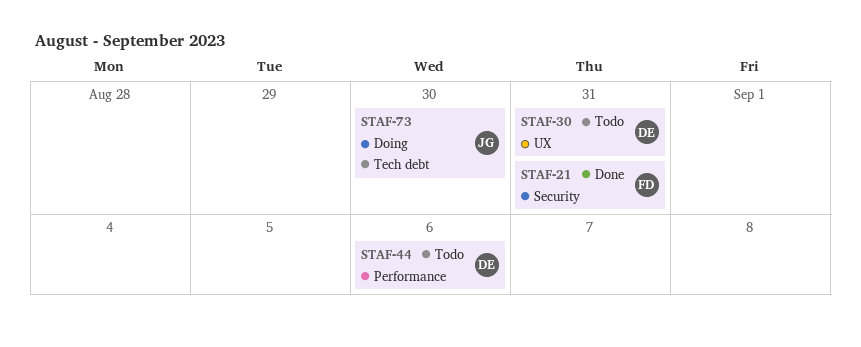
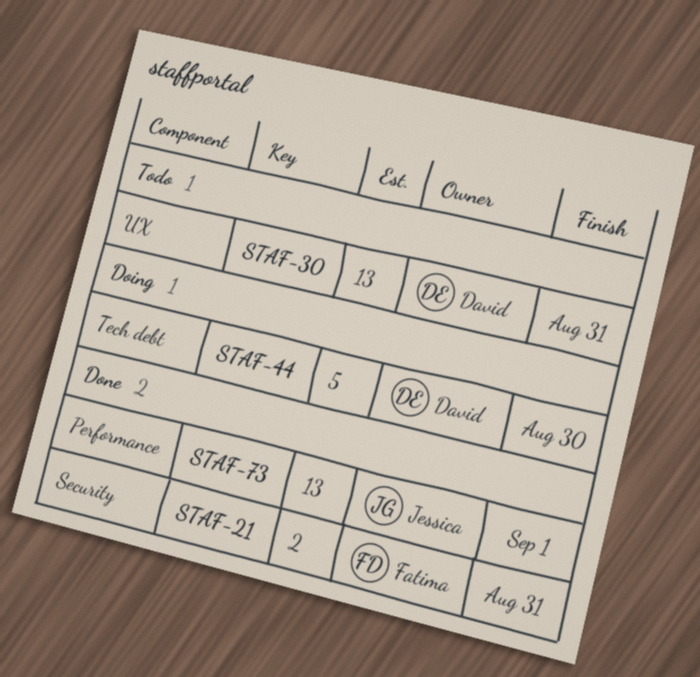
STAF-44, status: Todo -> Doing
STAF-44, label: Performance -> Tech debt
STAF-44, due: Sep 6 -> Aug 30
STAF-73, status: Doing -> Done
STAF-73, label: Tech debt -> Performance
STAF-73, due: Aug 30 -> Sep 1

